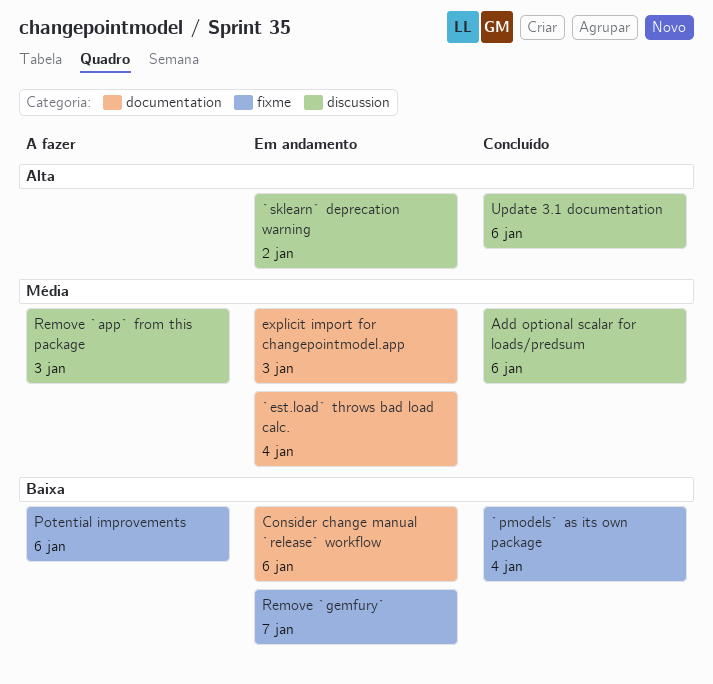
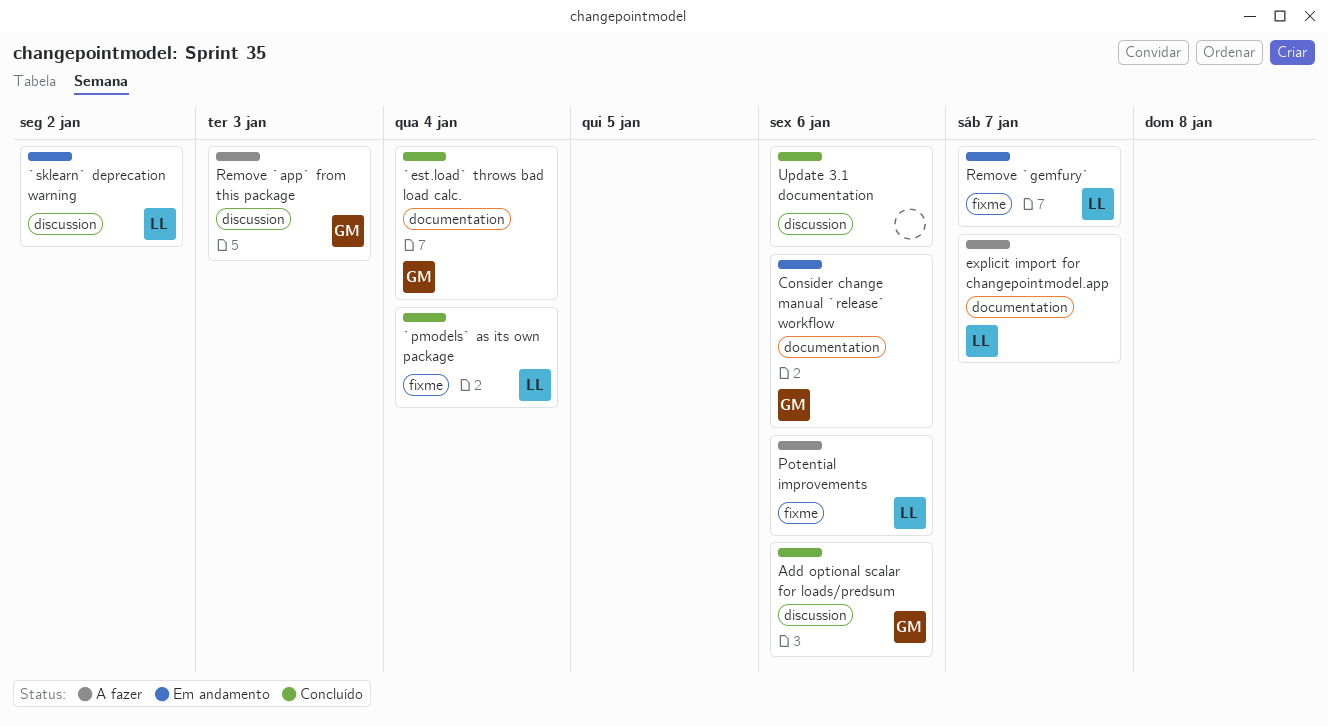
`est.load` throws bad load calc., status: Em andamento -> Concluído
explicit import for changepointmodel.app, status: Em andamento -> A fazer
explicit import for changepointmodel.app, due: Jan 3 -> Jan 7

